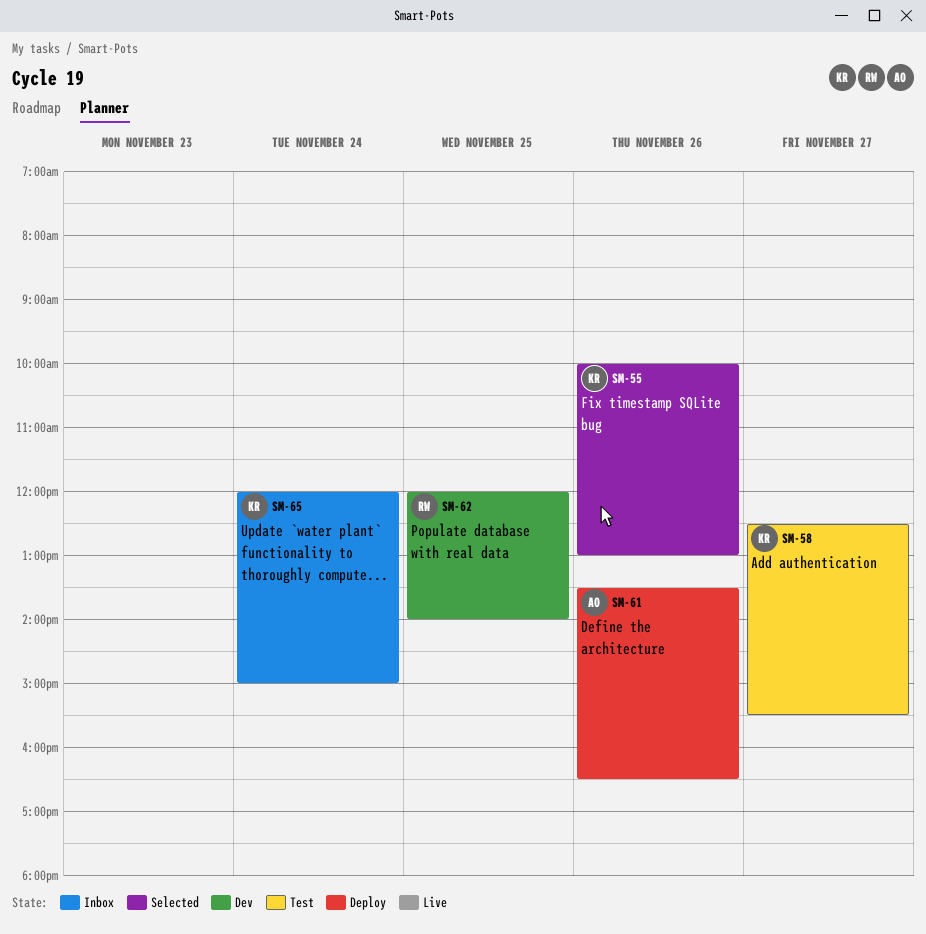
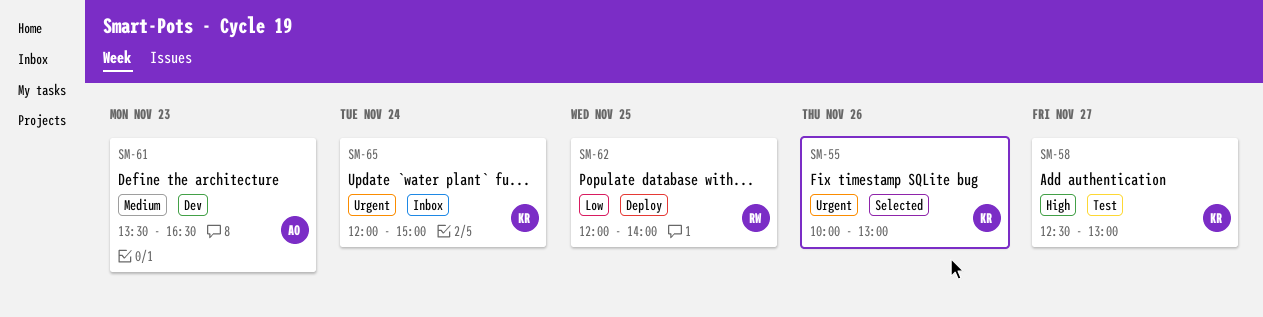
SM-58, ends: 15:30 -> 13:00
SM-61, status: Deploy -> Dev
SM-61, day: Nov 26 -> Nov 23
SM-62, status: Dev -> Deploy

